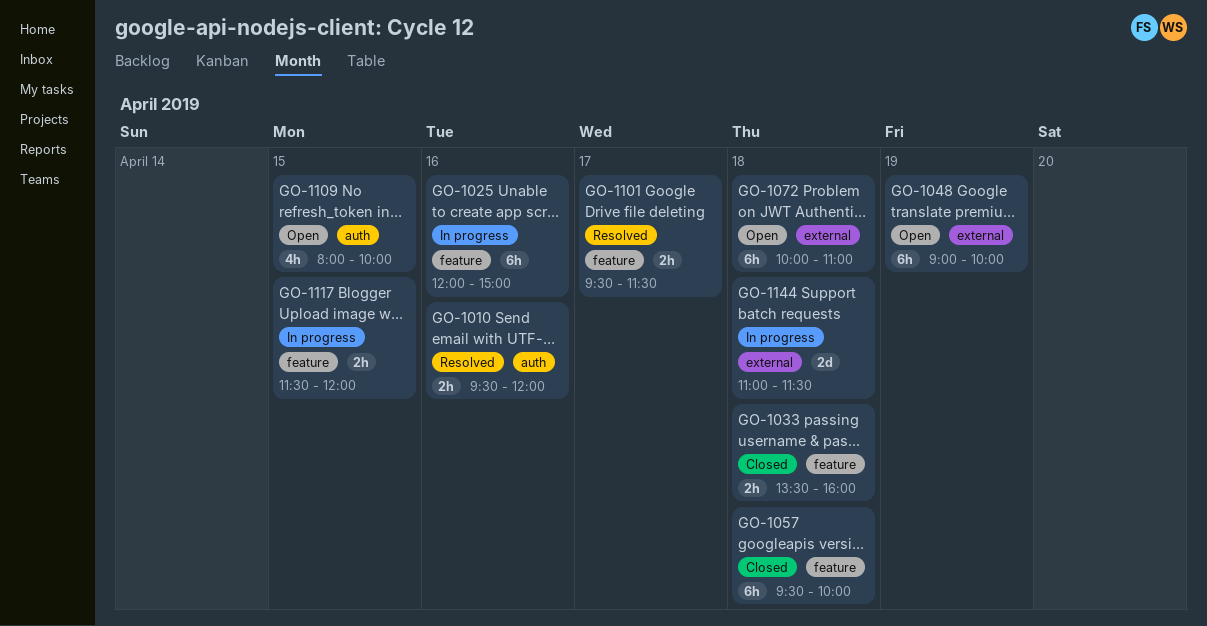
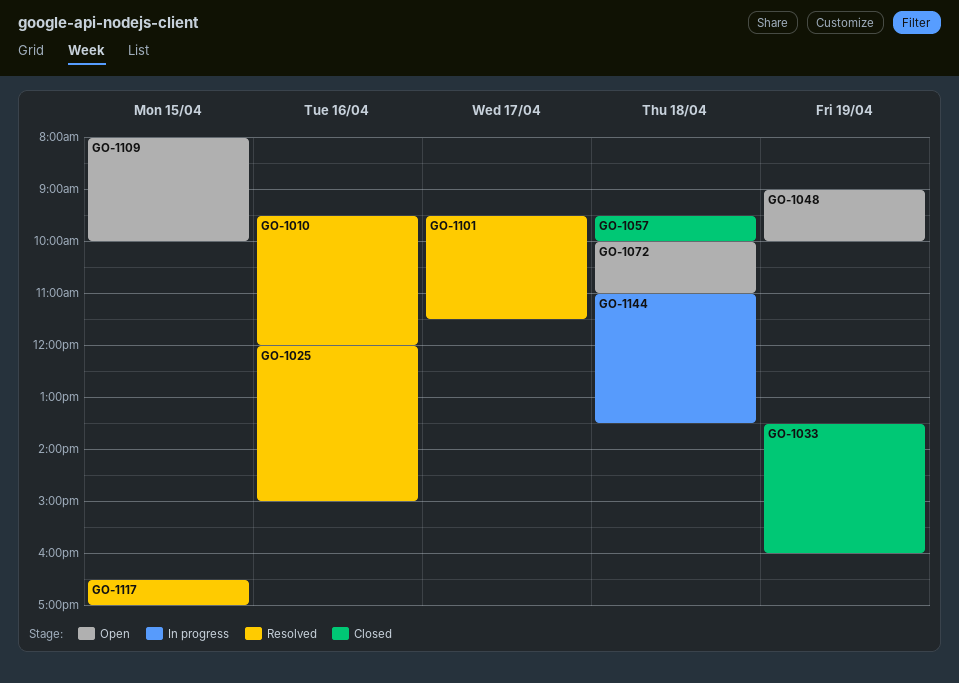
GO-1025, status: In progress -> Resolved
GO-1033, day: Apr 18 -> Apr 19
GO-1117, status: In progress -> Resolved
GO-1117, begins: 11:30 -> 16:30
GO-1117, ends: 12:00 -> 17:00
GO-1144, ends: 11:30 -> 13:30

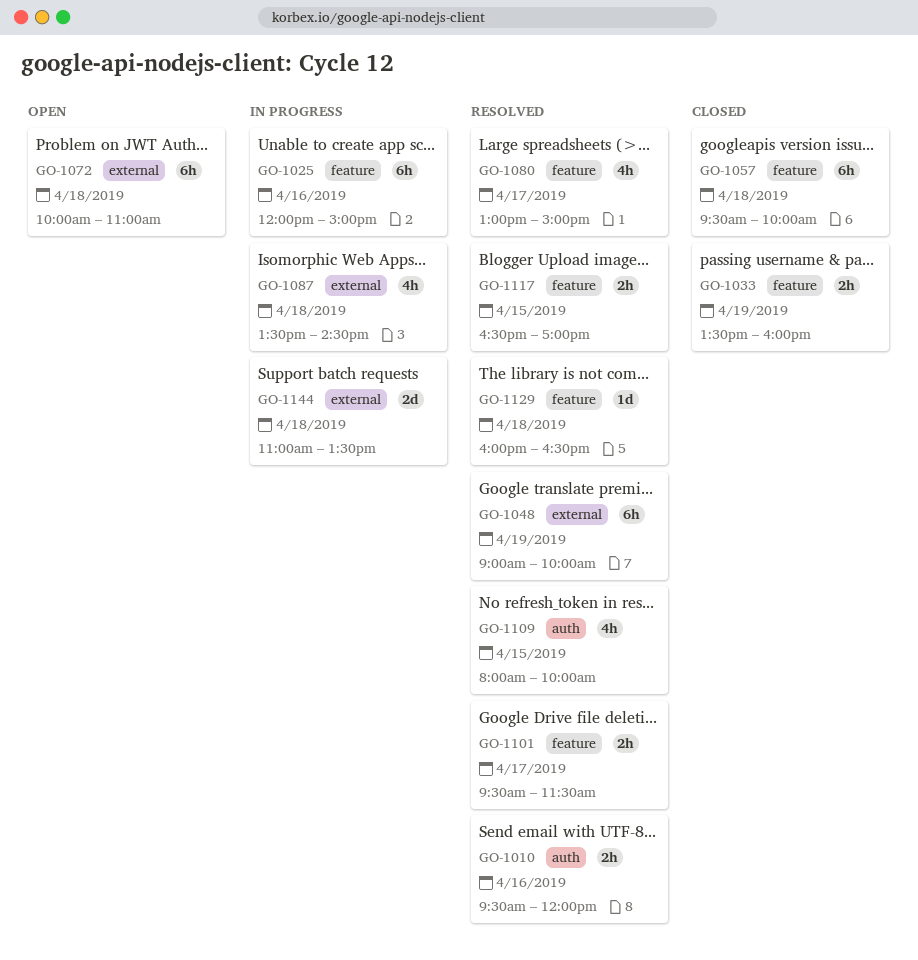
GO-1025, status: Resolved -> In progress
GO-1048, status: Open -> Resolved
GO-1080: none -> present
GO-1087: none -> present
GO-1109, status: Open -> Resolved
GO-1129: none -> present

